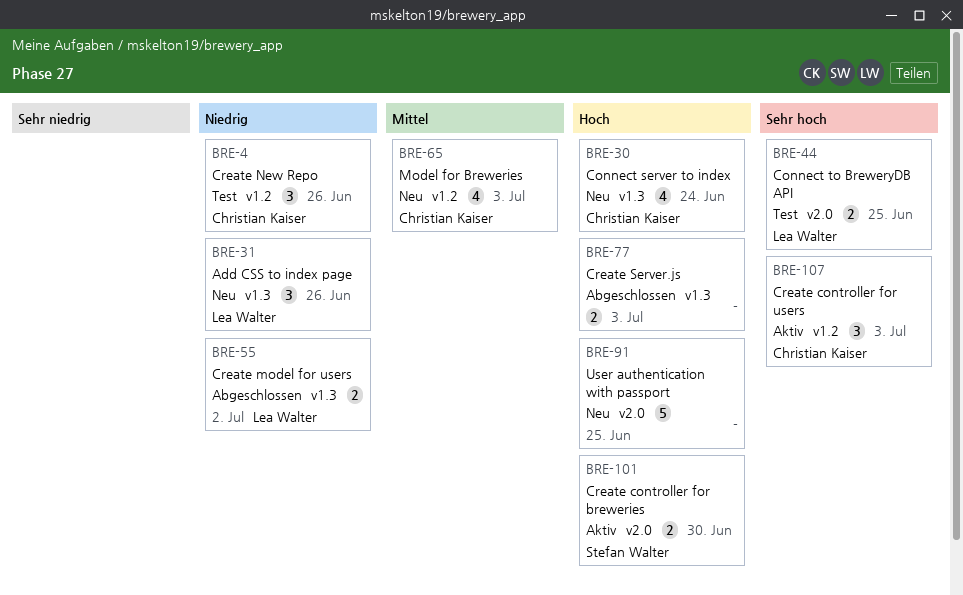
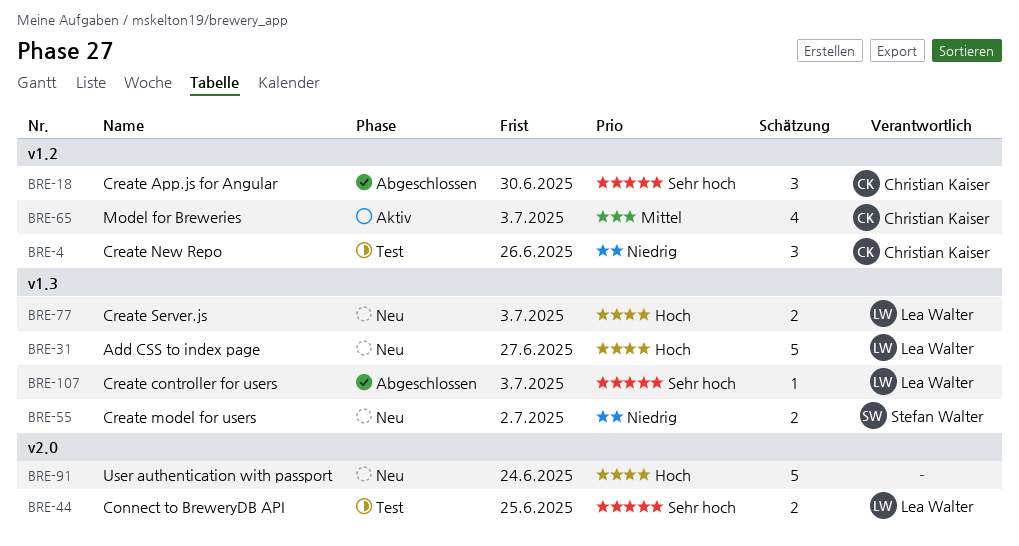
BRE-18: none -> present
BRE-30: present -> none
BRE-31, priority: Niedrig -> Hoch
BRE-31, estimate: 3 -> 5
BRE-31, due: Jun 26 -> Jun 27
BRE-55, status: Abgeschlossen -> Neu
BRE-55, owner: Lea Walter -> Stefan Walter
BRE-65, status: Neu -> Aktiv
BRE-77, status: Abgeschlossen -> Neu
BRE-77, owner: none -> Lea Walter
BRE-91, due: Jun 25 -> Jun 24
BRE-101: present -> none
BRE-107, status: Aktiv -> Abgeschlossen
BRE-107, owner: Christian Kaiser -> Lea Walter
BRE-107, label: v1.2 -> v1.3
BRE-107, estimate: 3 -> 1

